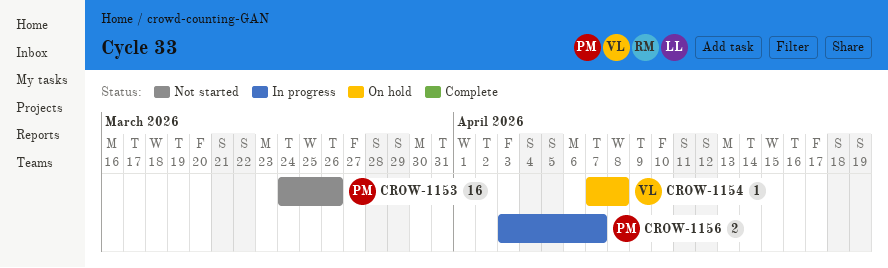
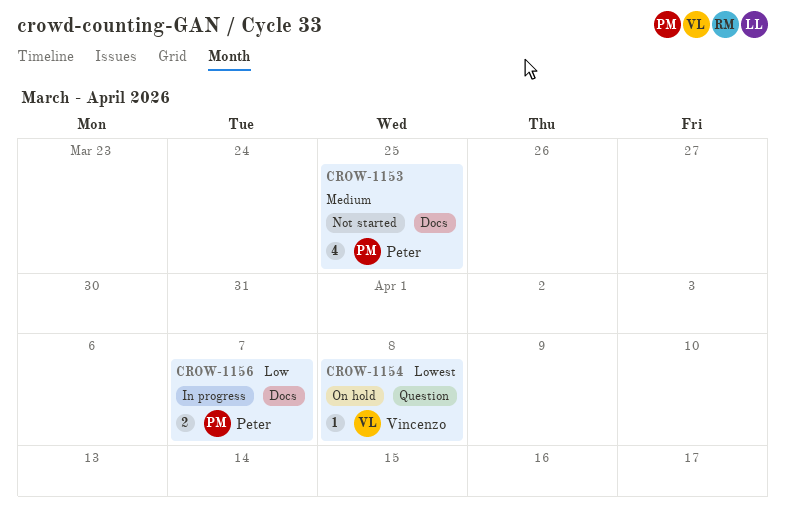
CROW-1153, estimate: 16 -> 4
CROW-1153, due: Mar 26 -> Mar 25

